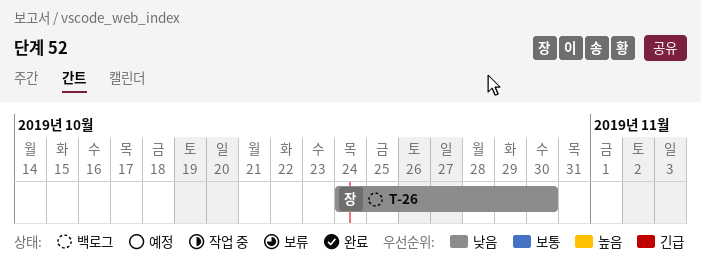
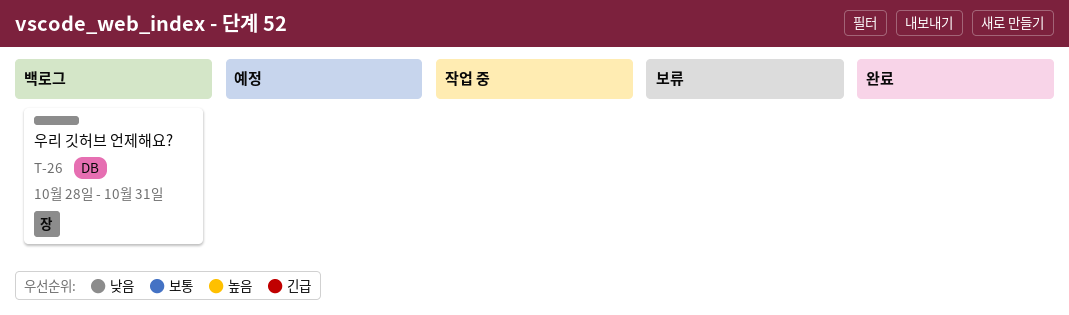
T-26, start: Oct 24 -> Oct 28
T-26, due: Oct 30 -> Oct 31

